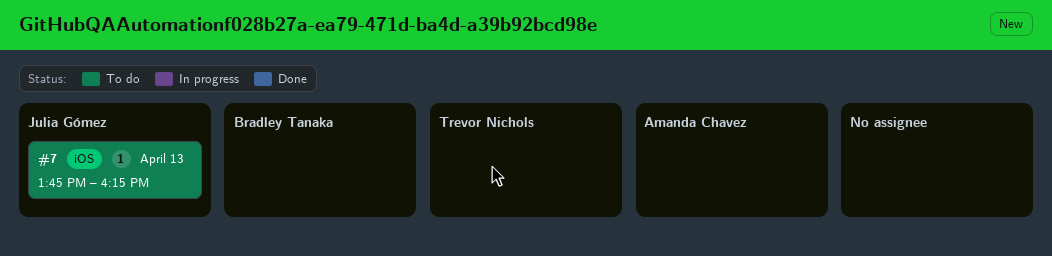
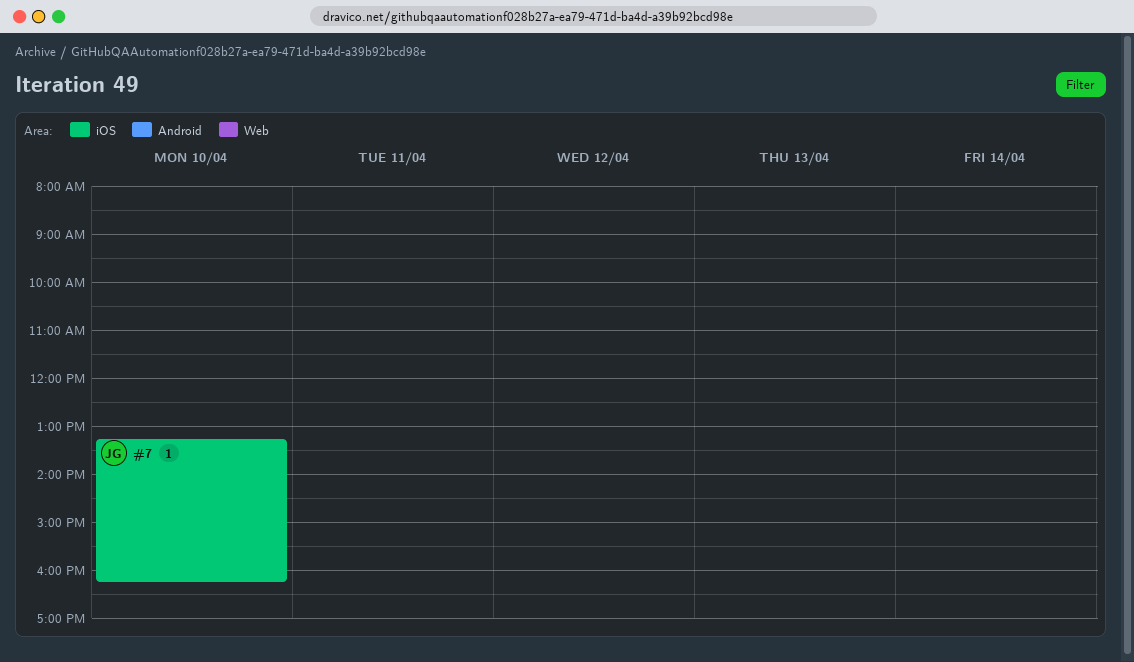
#7, day: Apr 13 -> Apr 10
#7, begins: 13:45 -> 13:15

